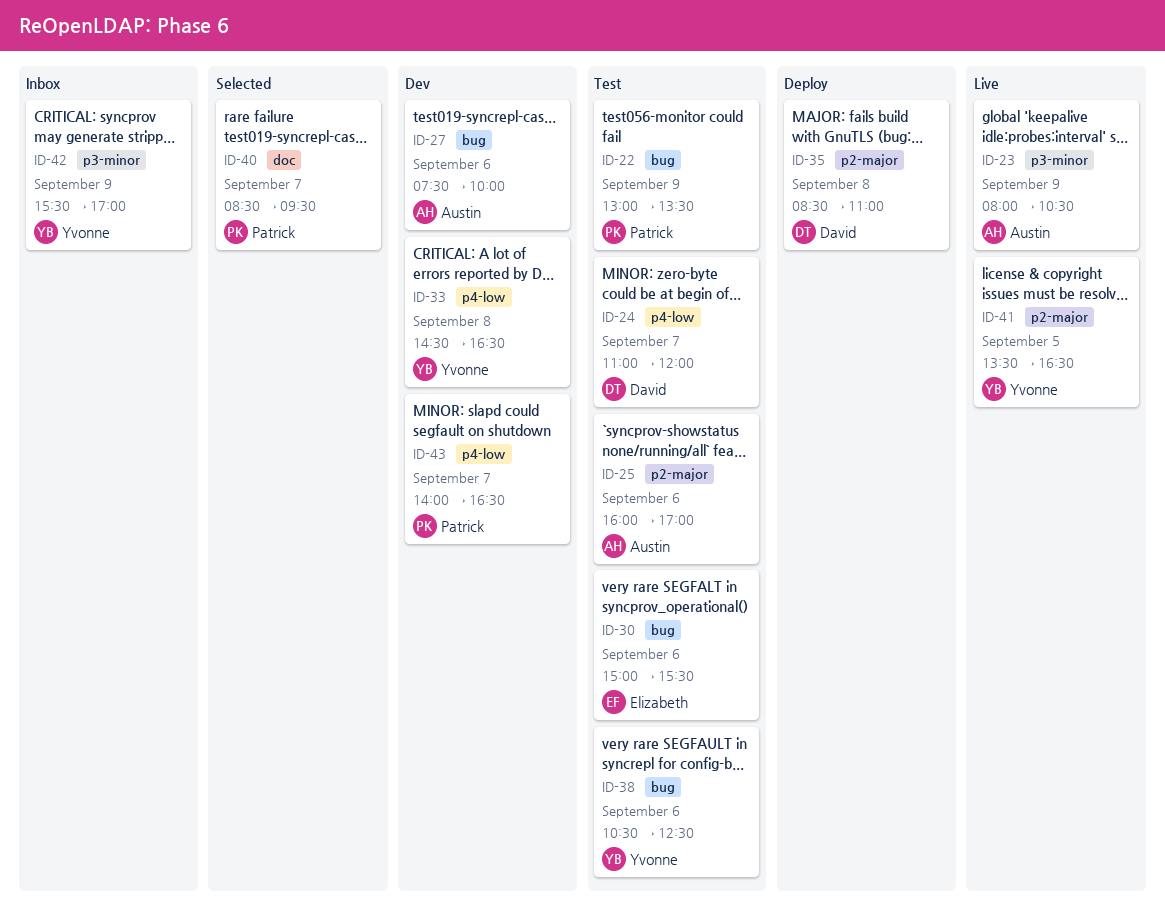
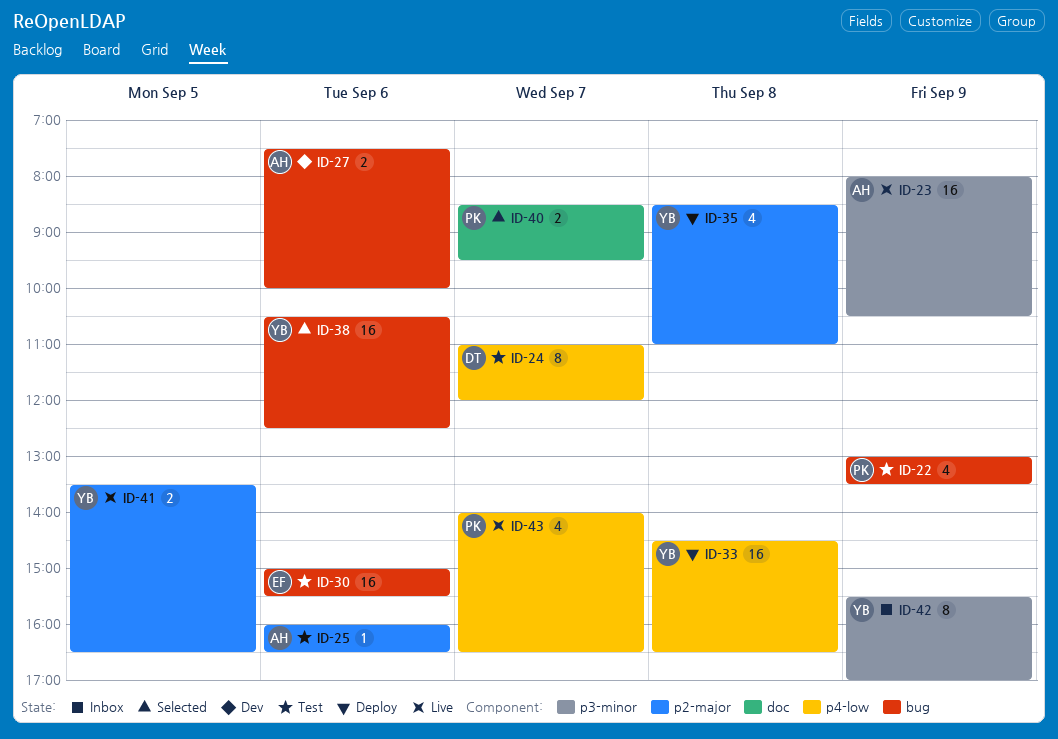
ID-25, ends: 17:00 -> 16:30
ID-33, status: Dev -> Deploy
ID-35, owner: David -> Yvonne
ID-38, status: Test -> Selected
ID-43, status: Dev -> Live

